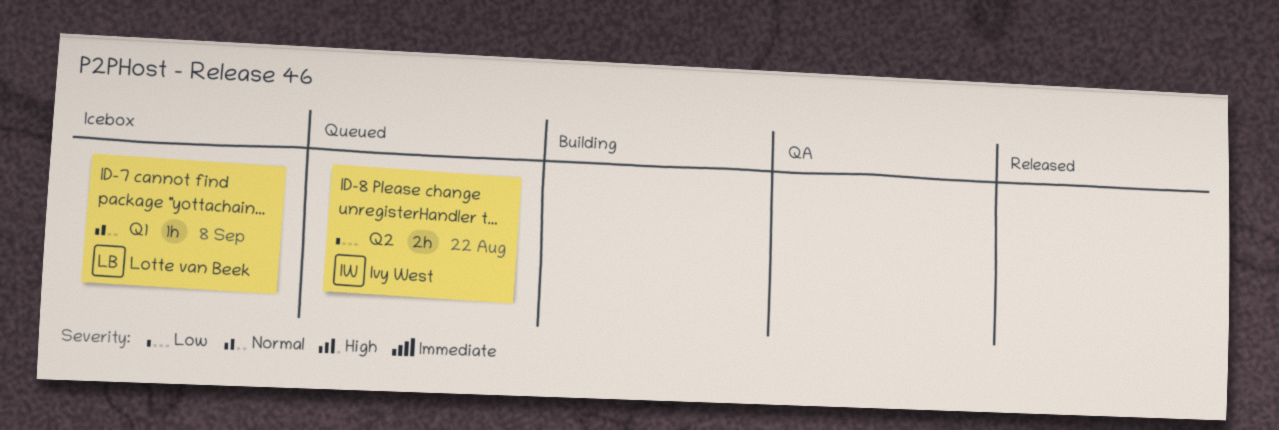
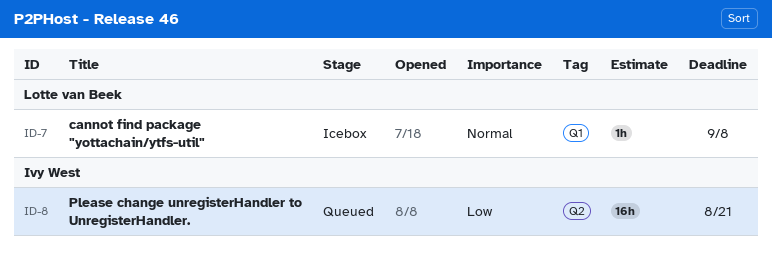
ID-8, estimate: 2h -> 16h
ID-8, due: Aug 22 -> Aug 21

